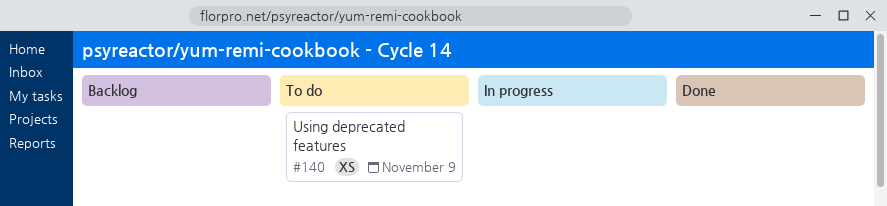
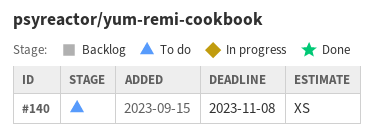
#140, due: Nov 9 -> Nov 8

